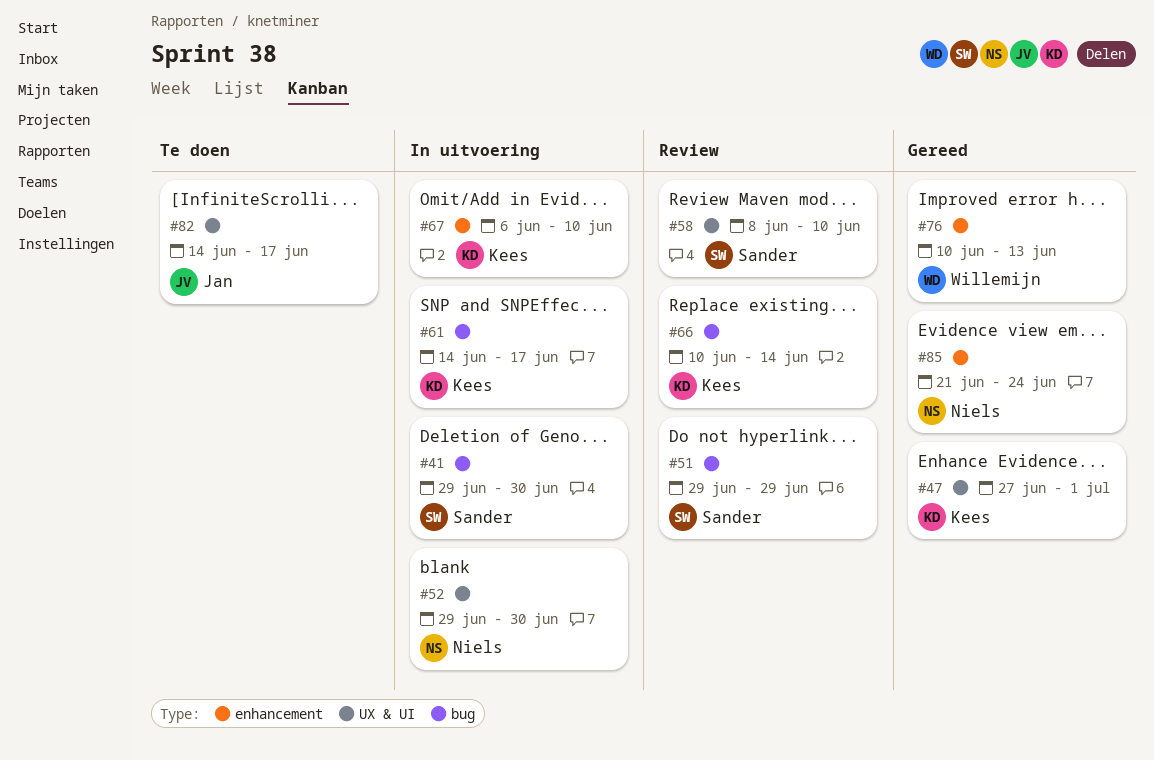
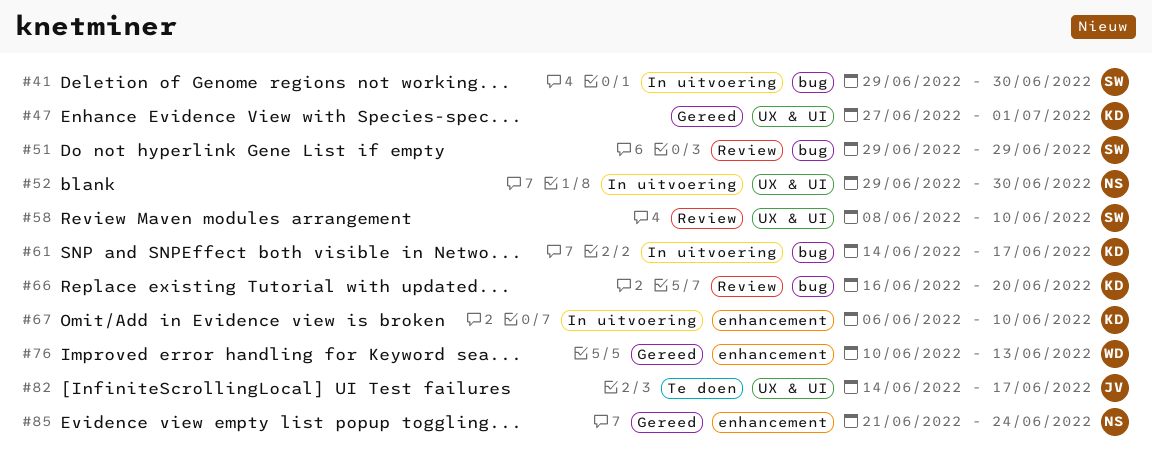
#66, start: Jun 10 -> Jun 16
#66, due: Jun 14 -> Jun 20

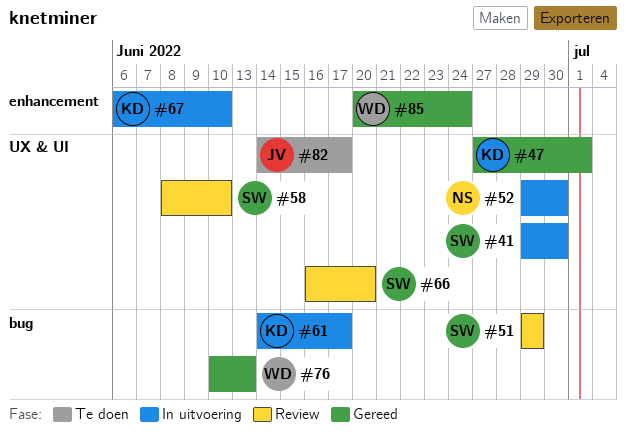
#41, label: bug -> UX & UI
#66, owner: KD -> SW
#66, label: bug -> UX & UI
#76, label: enhancement -> bug
#85, owner: NS -> WD
#85, start: Jun 21 -> Jun 20

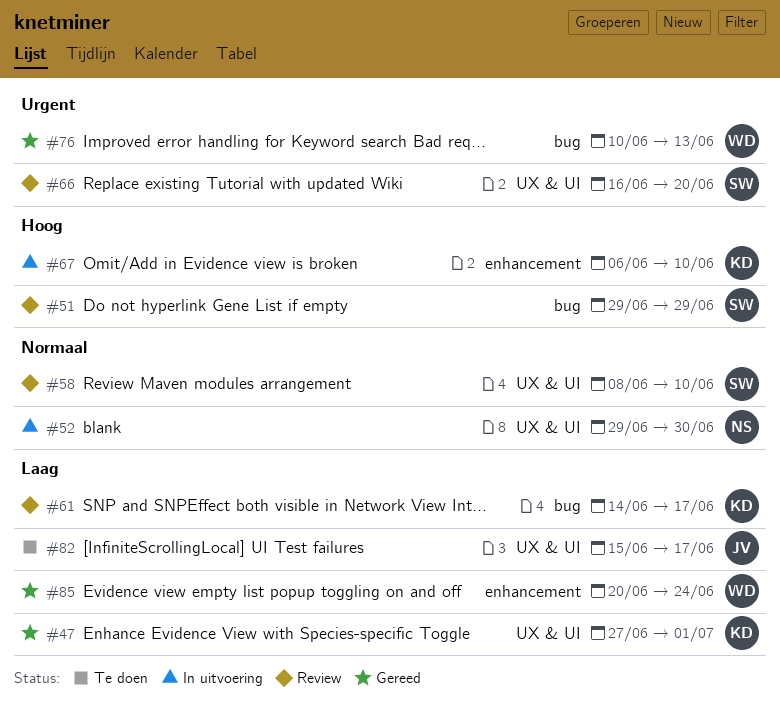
#41: present -> none
#61, status: In uitvoering -> Review
#82, start: Jun 14 -> Jun 15

